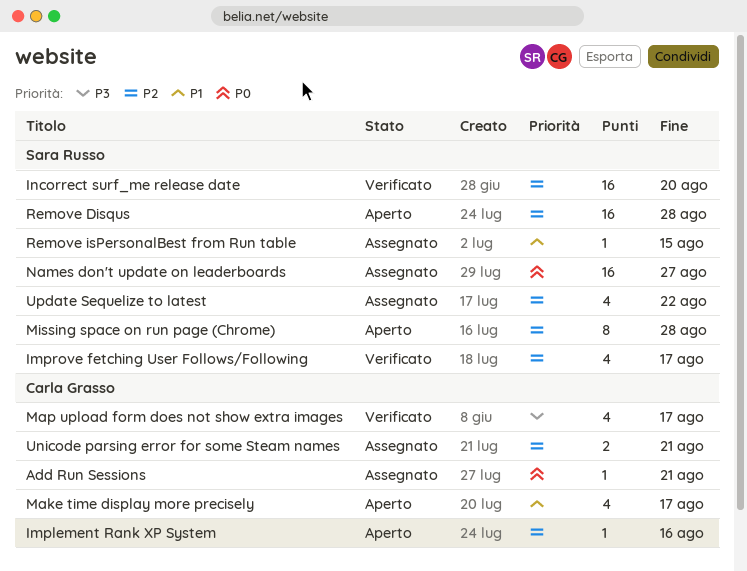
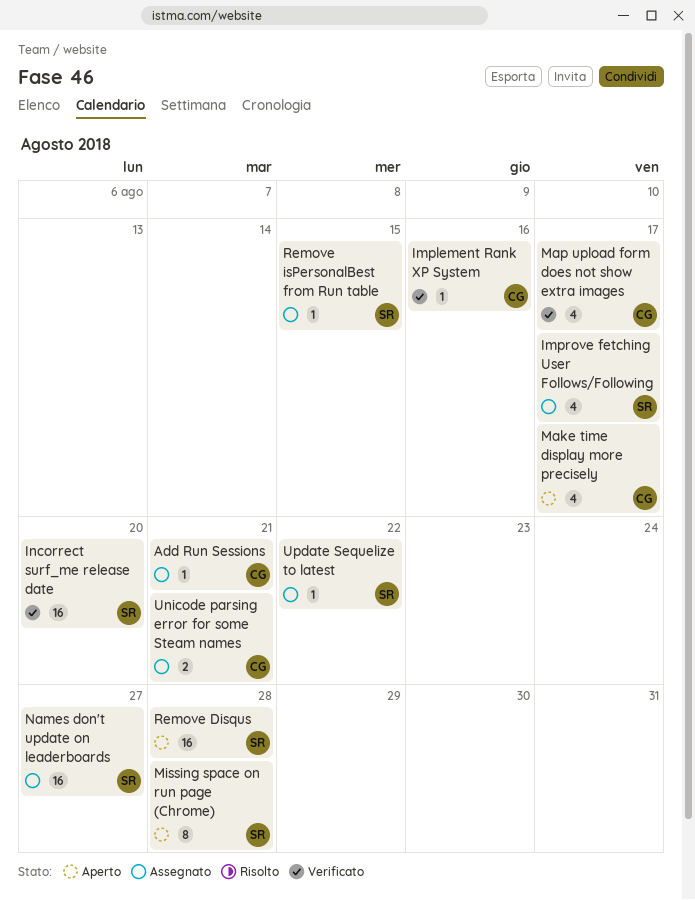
Implement Rank XP System, status: Aperto -> Verificato
Improve fetching User Follows/Following, status: Verificato -> Assegnato
Update Sequelize to latest, estimate: 4 -> 1

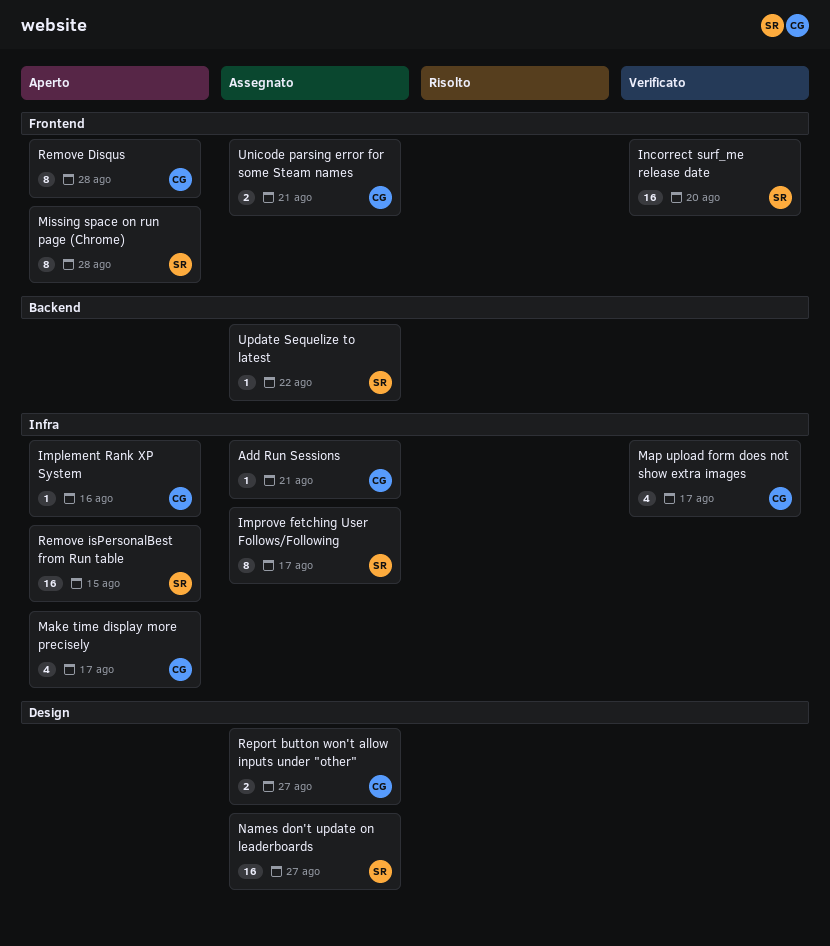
Implement Rank XP System, status: Verificato -> Aperto
Improve fetching User Follows/Following, estimate: 4 -> 8
Remove Disqus, owner: SR -> CG
Remove Disqus, estimate: 16 -> 8
Remove isPersonalBest from Run table, status: Assegnato -> Aperto
Remove isPersonalBest from Run table, estimate: 1 -> 16
Report button won't allow inputs under "other": none -> present

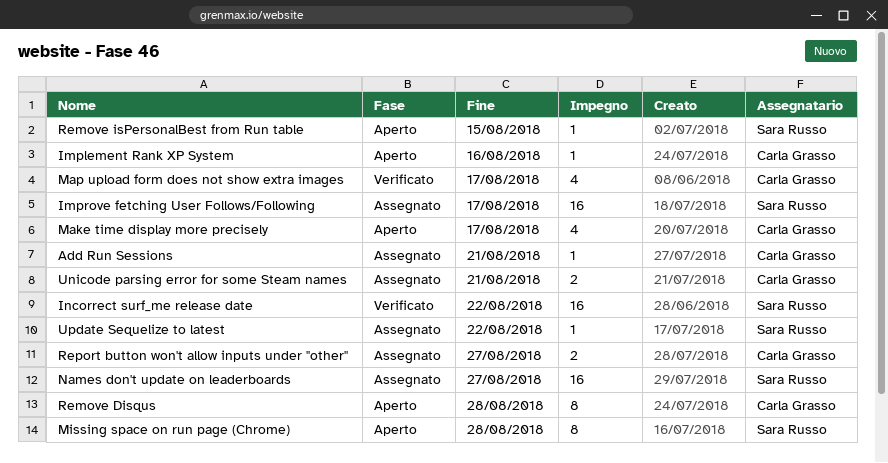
Improve fetching User Follows/Following, estimate: 8 -> 16
Incorrect surf_me release date, due: Aug 20 -> Aug 22
Remove isPersonalBest from Run table, estimate: 16 -> 1

